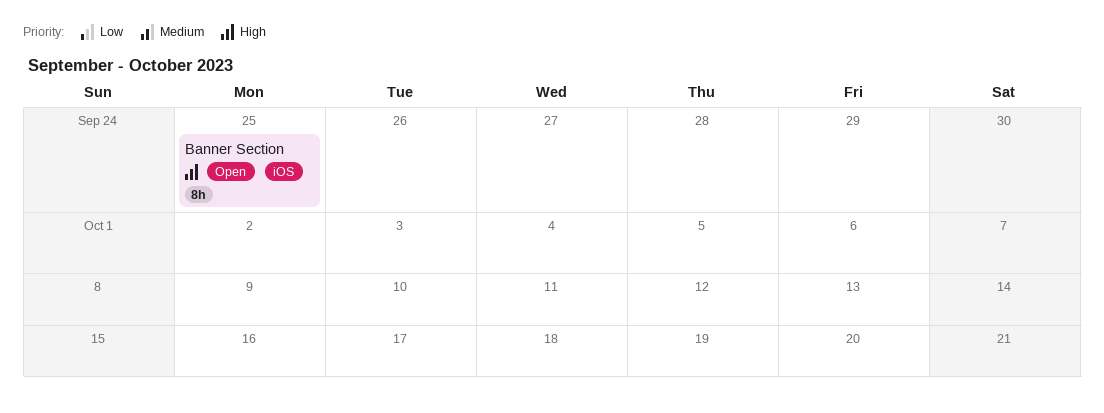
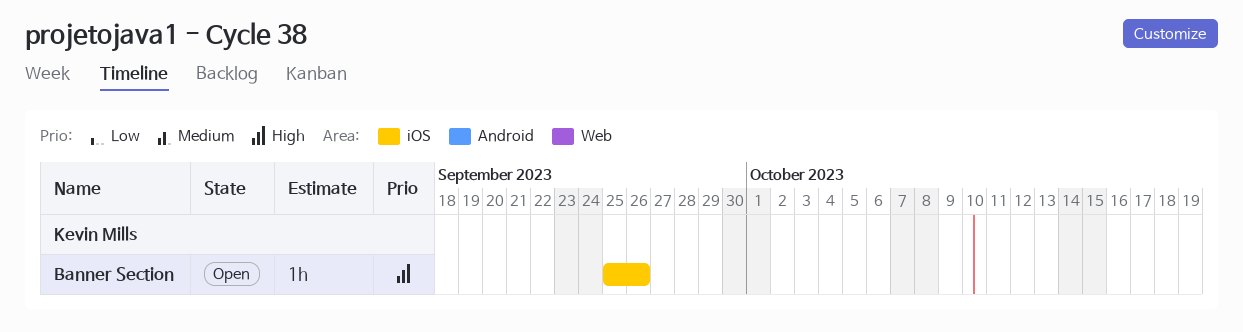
Banner Section, estimate: 8h -> 1h
Banner Section, due: Sep 25 -> Sep 26

